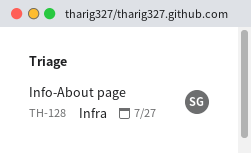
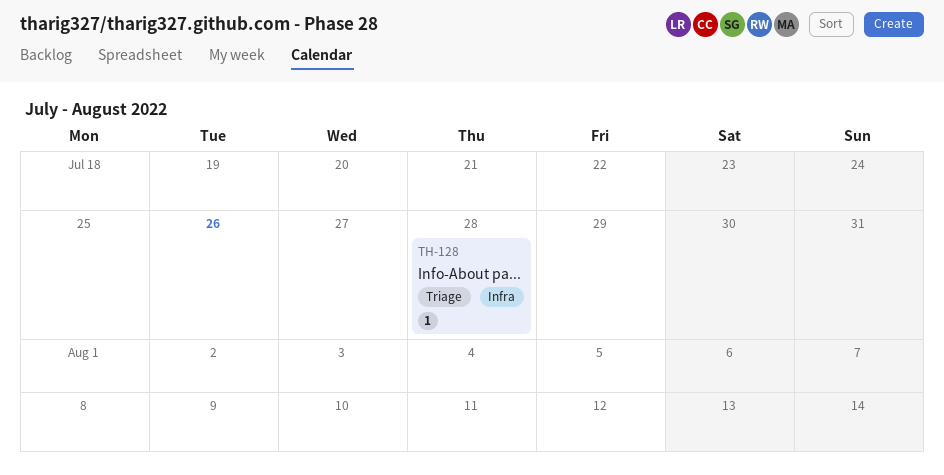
TH-128, due: Jul 27 -> Jul 28

